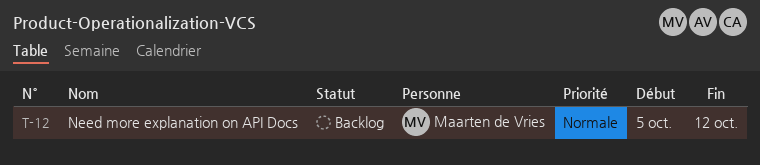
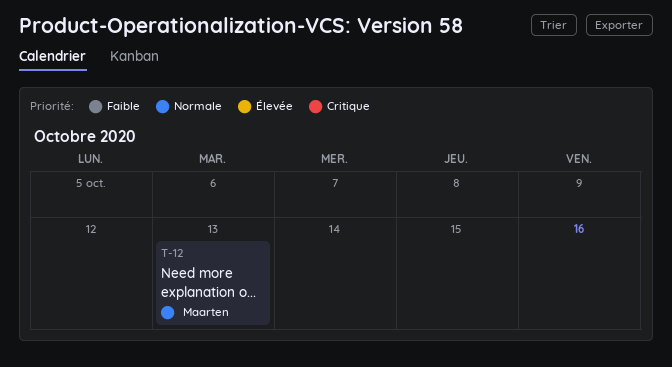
T-12, due: Oct 12 -> Oct 13

